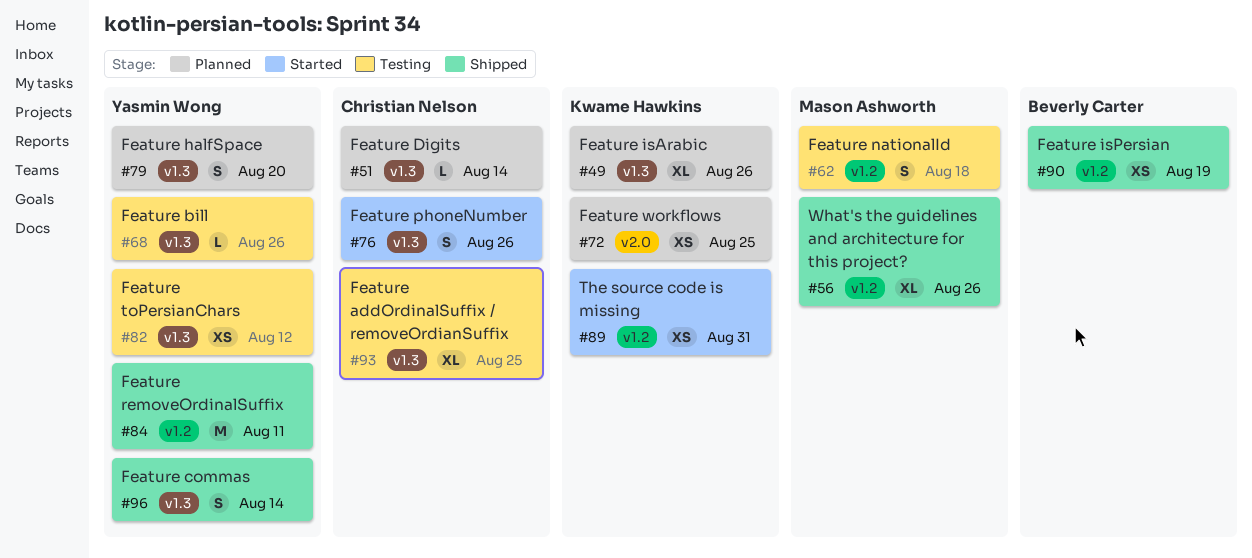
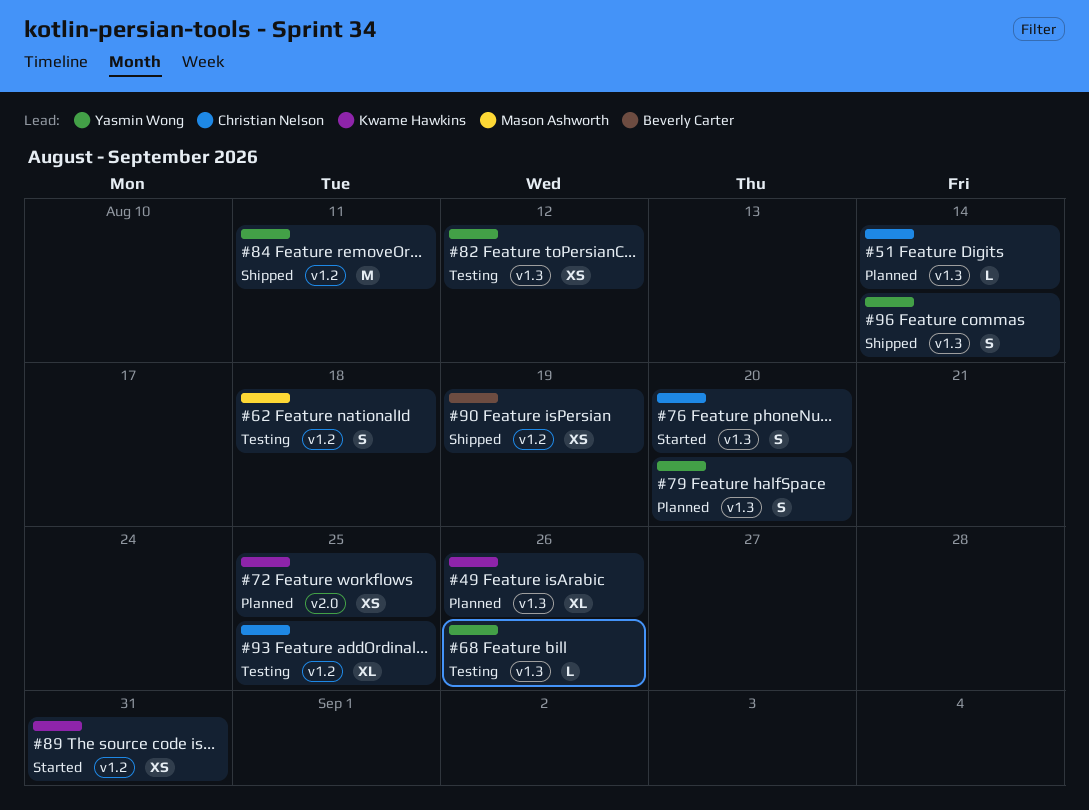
#56: present -> none
#76, due: Aug 26 -> Aug 20
#93, label: v1.3 -> v1.2

